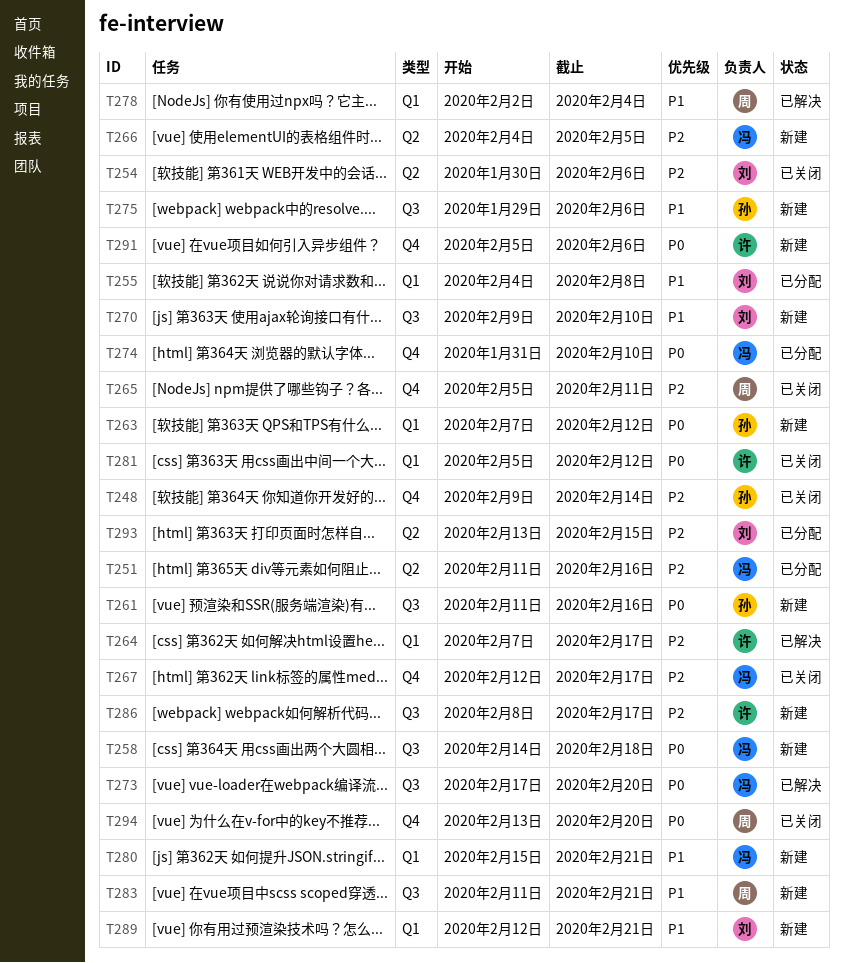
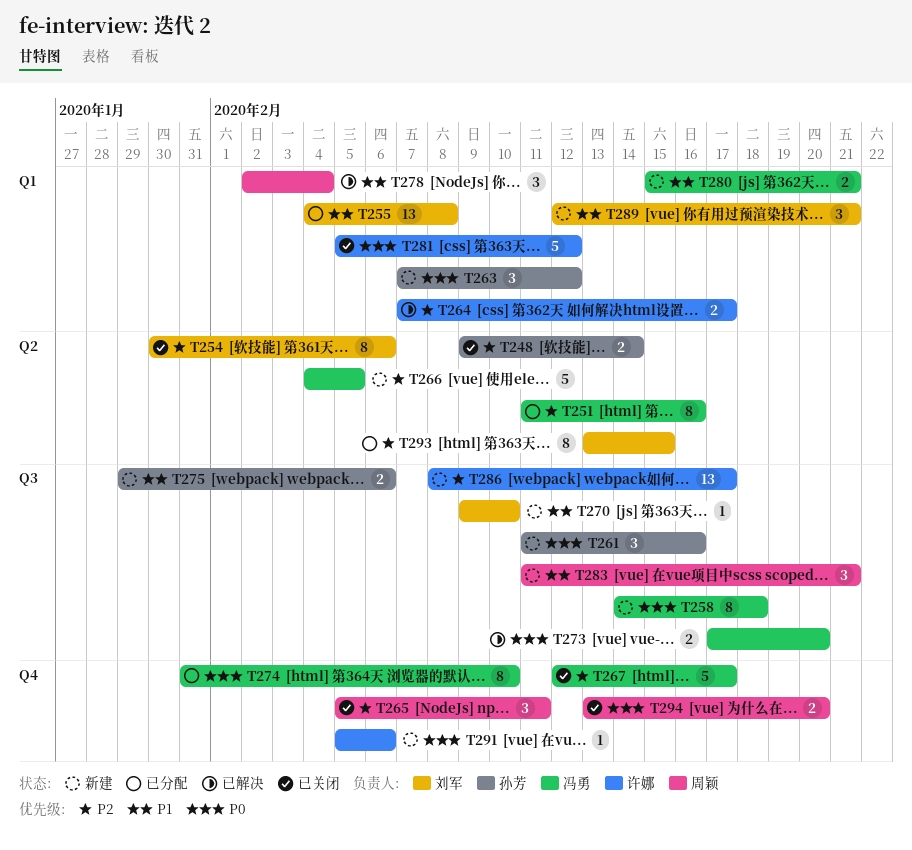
T248, label: Q4 -> Q2

